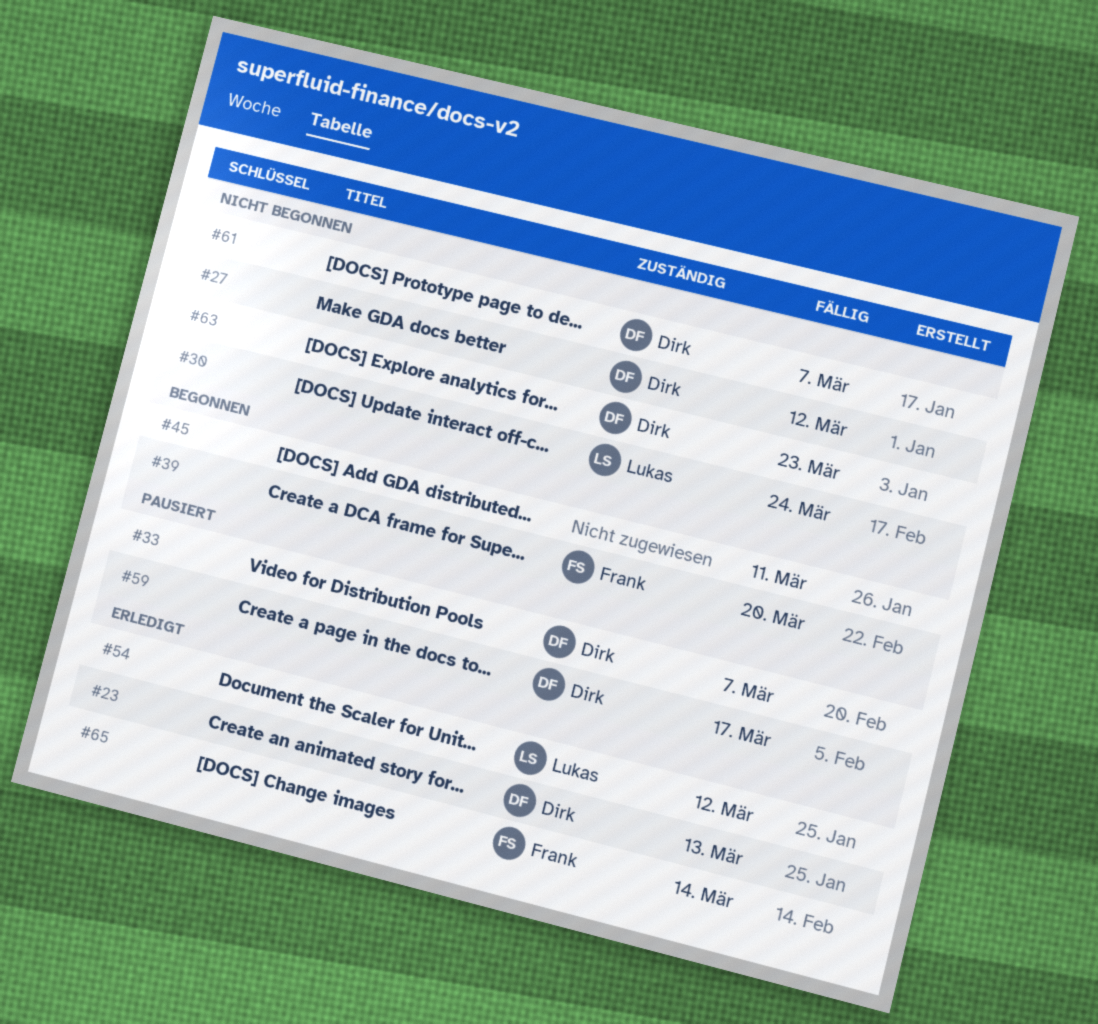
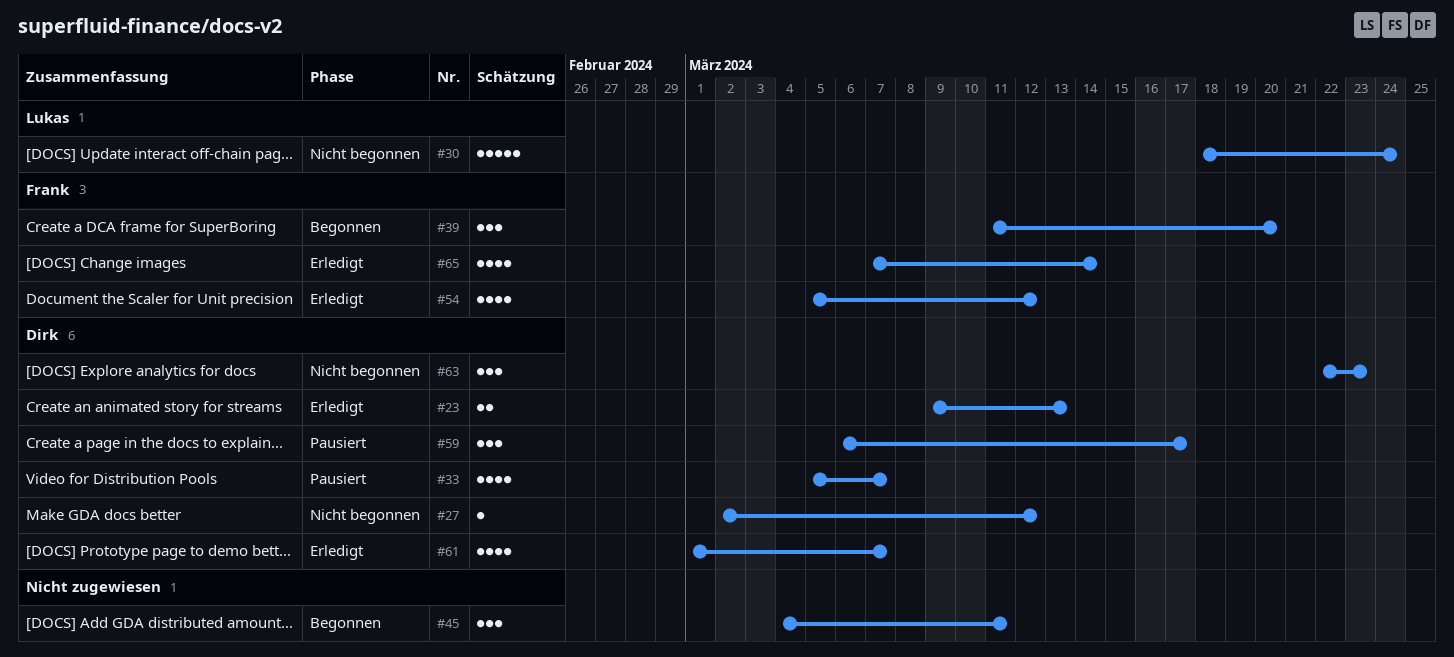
#54, owner: Lukas -> Frank
#61, status: Nicht begonnen -> Erledigt

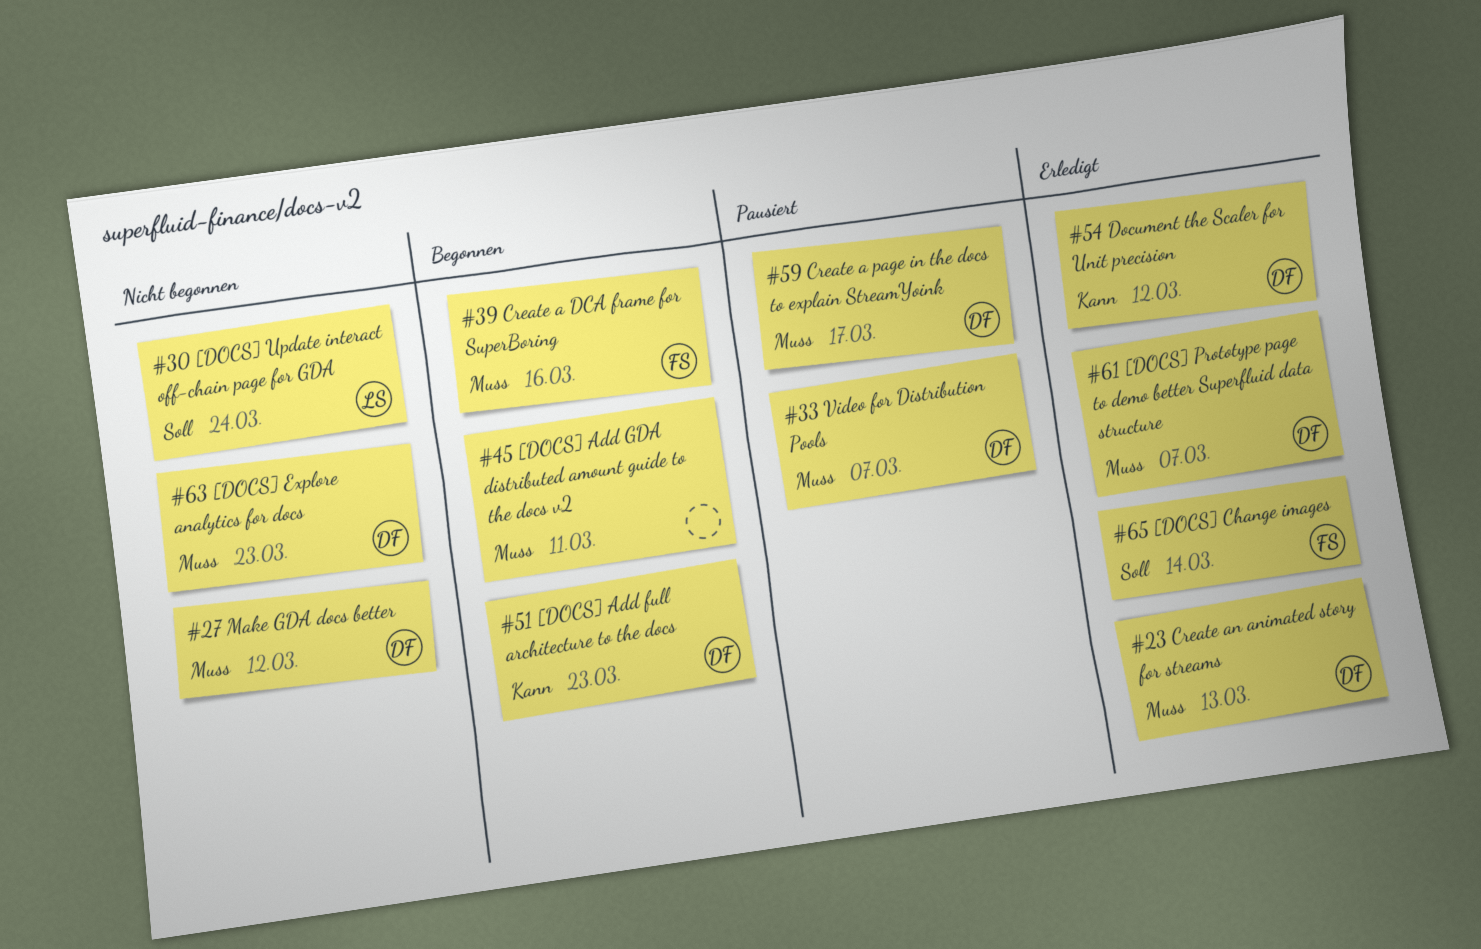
#39, due: Mar 20 -> Mar 16
#51: none -> present
#54, owner: Frank -> Dirk

